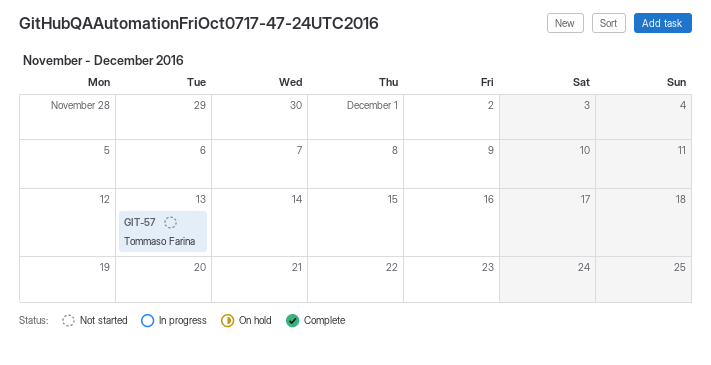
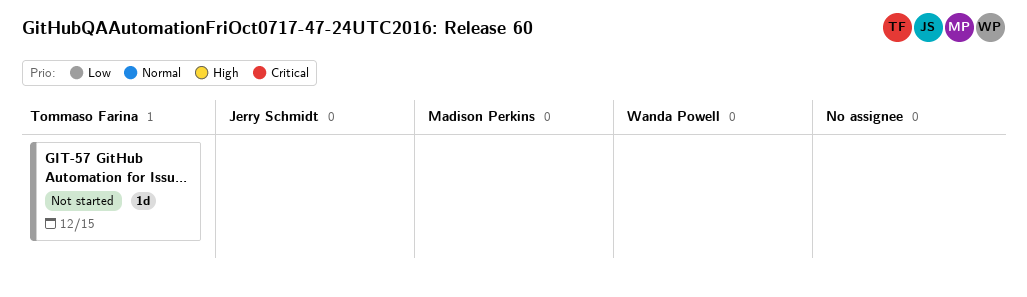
GIT-57, due: Dec 13 -> Dec 15

